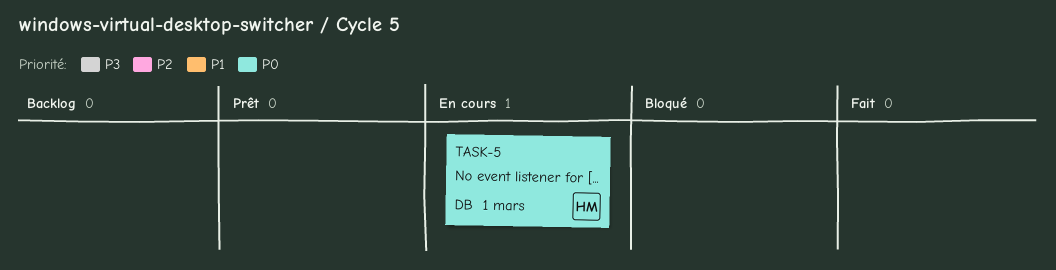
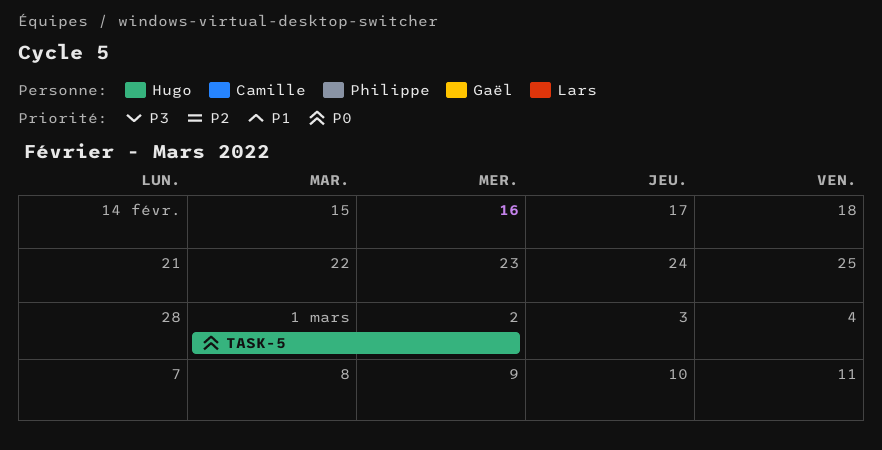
TASK-5, due: Mar 1 -> Mar 2

